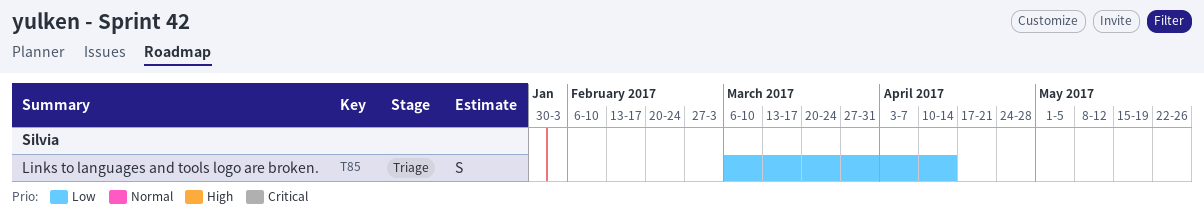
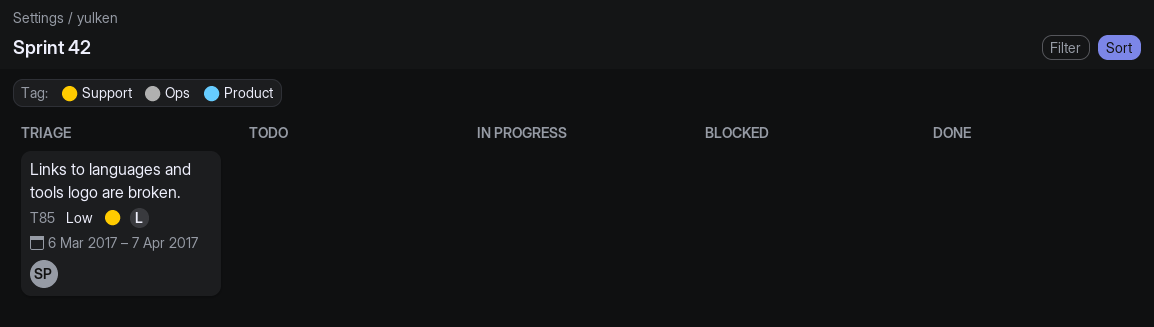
T85, estimate: S -> L
T85, due: Apr 14 -> Apr 7

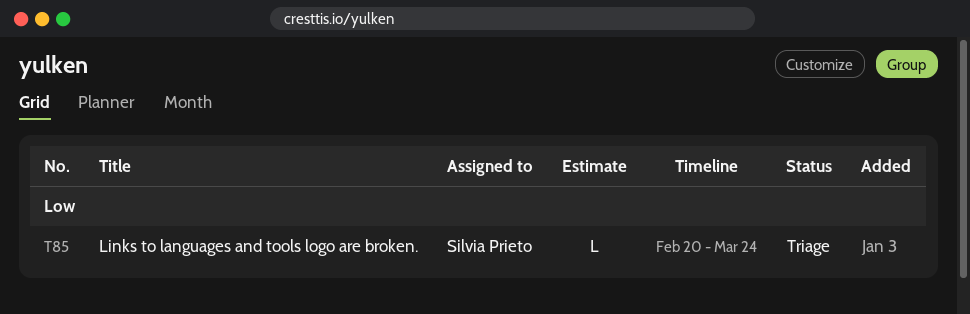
T85, start: Mar 6 -> Feb 20
T85, due: Apr 7 -> Mar 24

